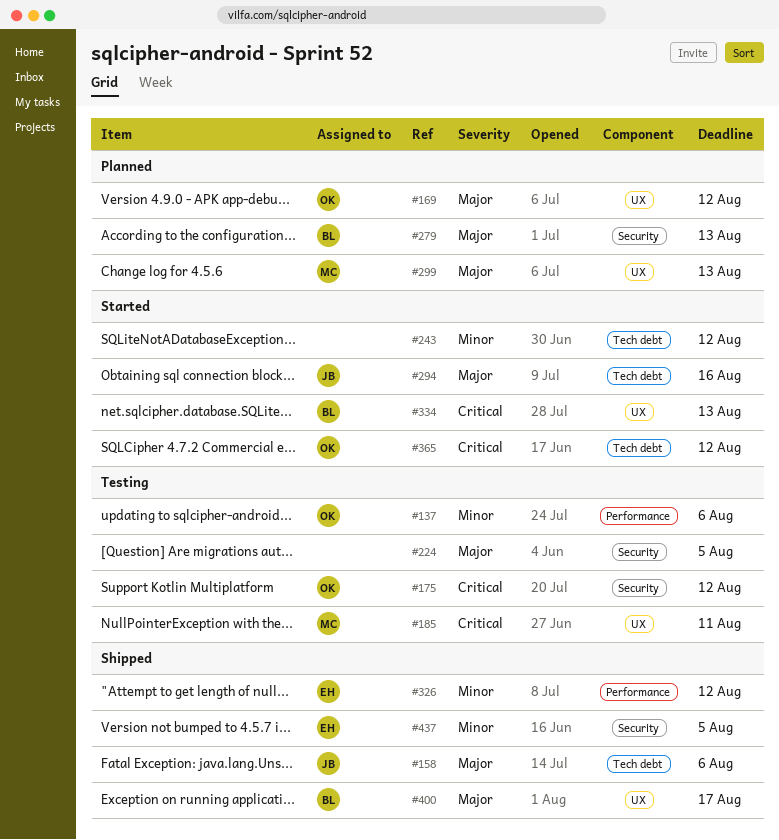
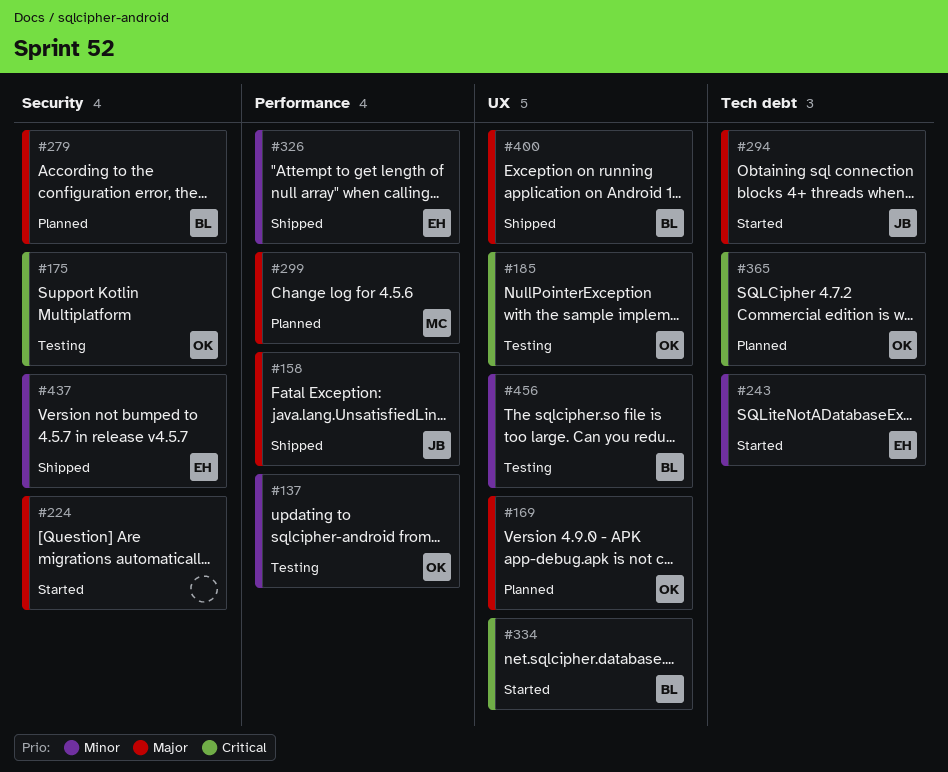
#158, label: Tech debt -> Performance
#185, owner: MC -> OK
#224, status: Testing -> Started
#243, owner: none -> EH
#299, label: UX -> Performance
#365, status: Started -> Planned
#456: none -> present

